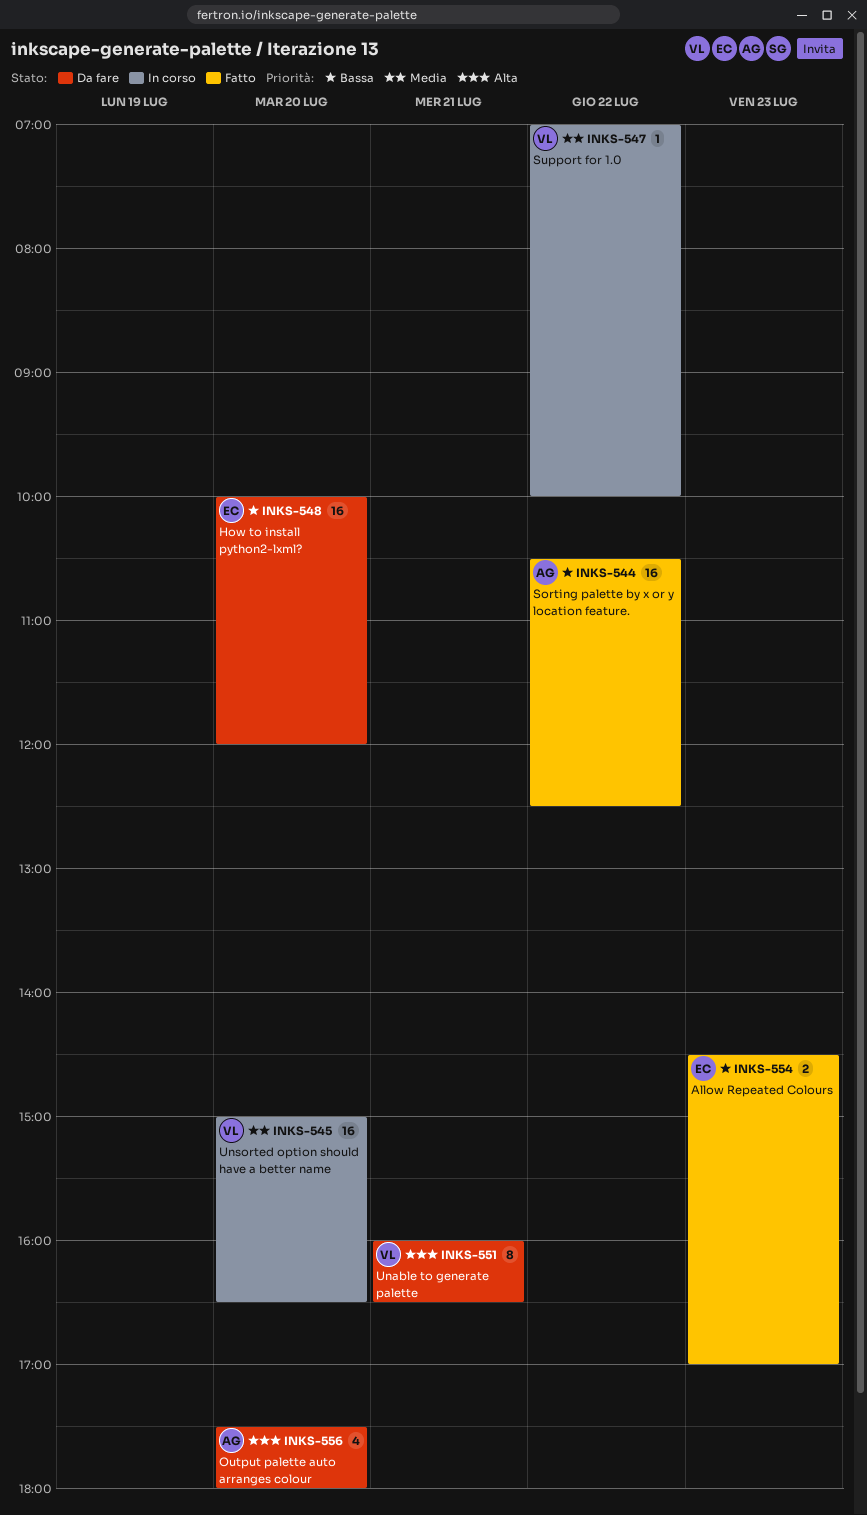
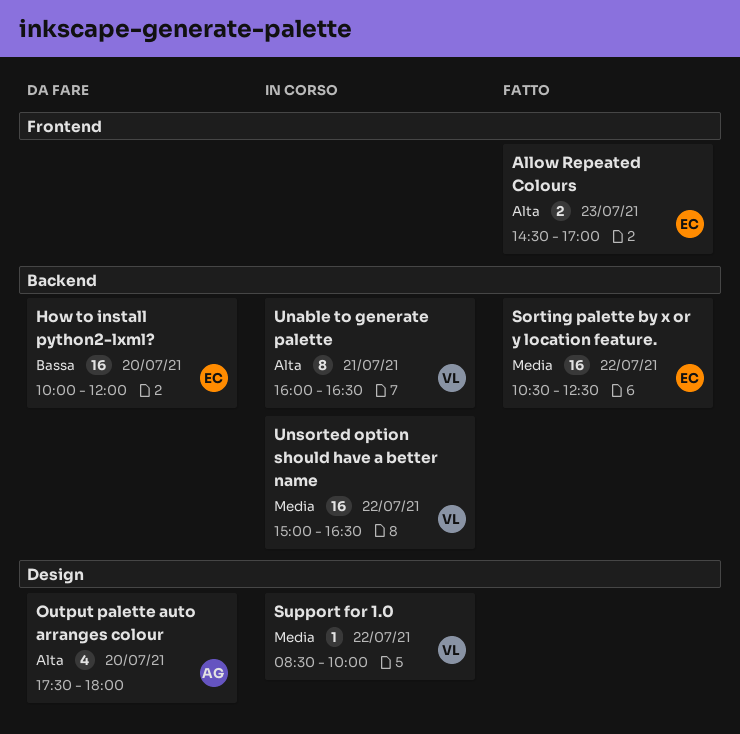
Allow Repeated Colours, priority: Bassa -> Alta
Sorting palette by x or y location feature., owner: AG -> EC
Sorting palette by x or y location feature., priority: Bassa -> Media
Support for 1.0, begins: 07:00 -> 08:30
Unable to generate palette, status: Da fare -> In corso
Unsorted option should have a better name, day: Jul 20 -> Jul 22

